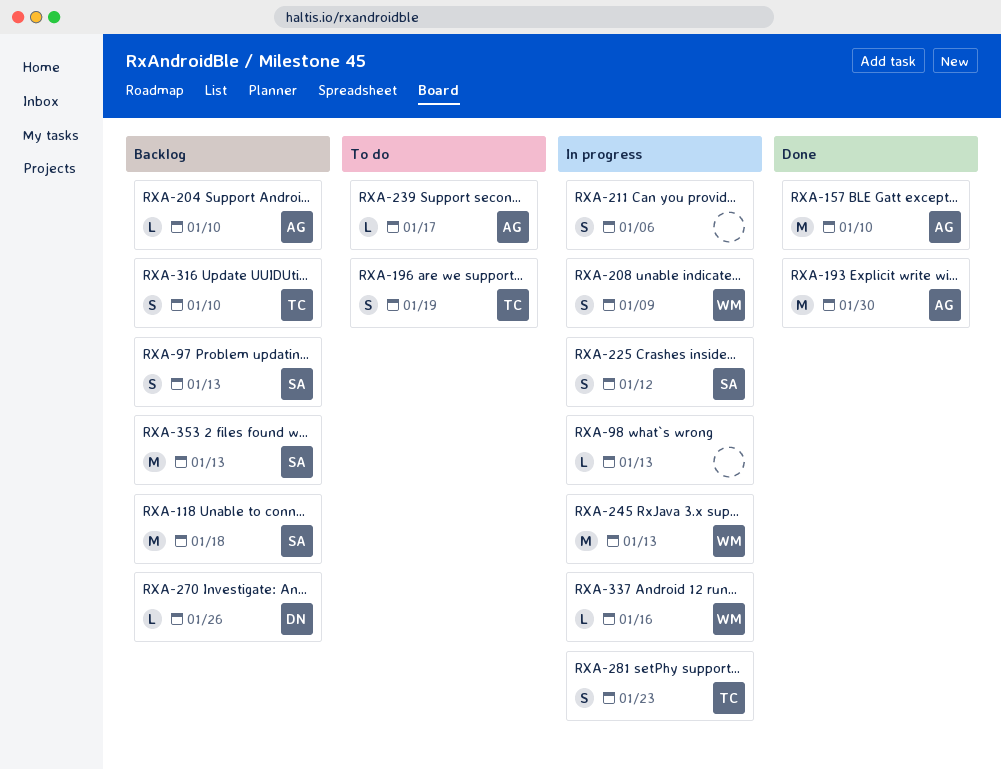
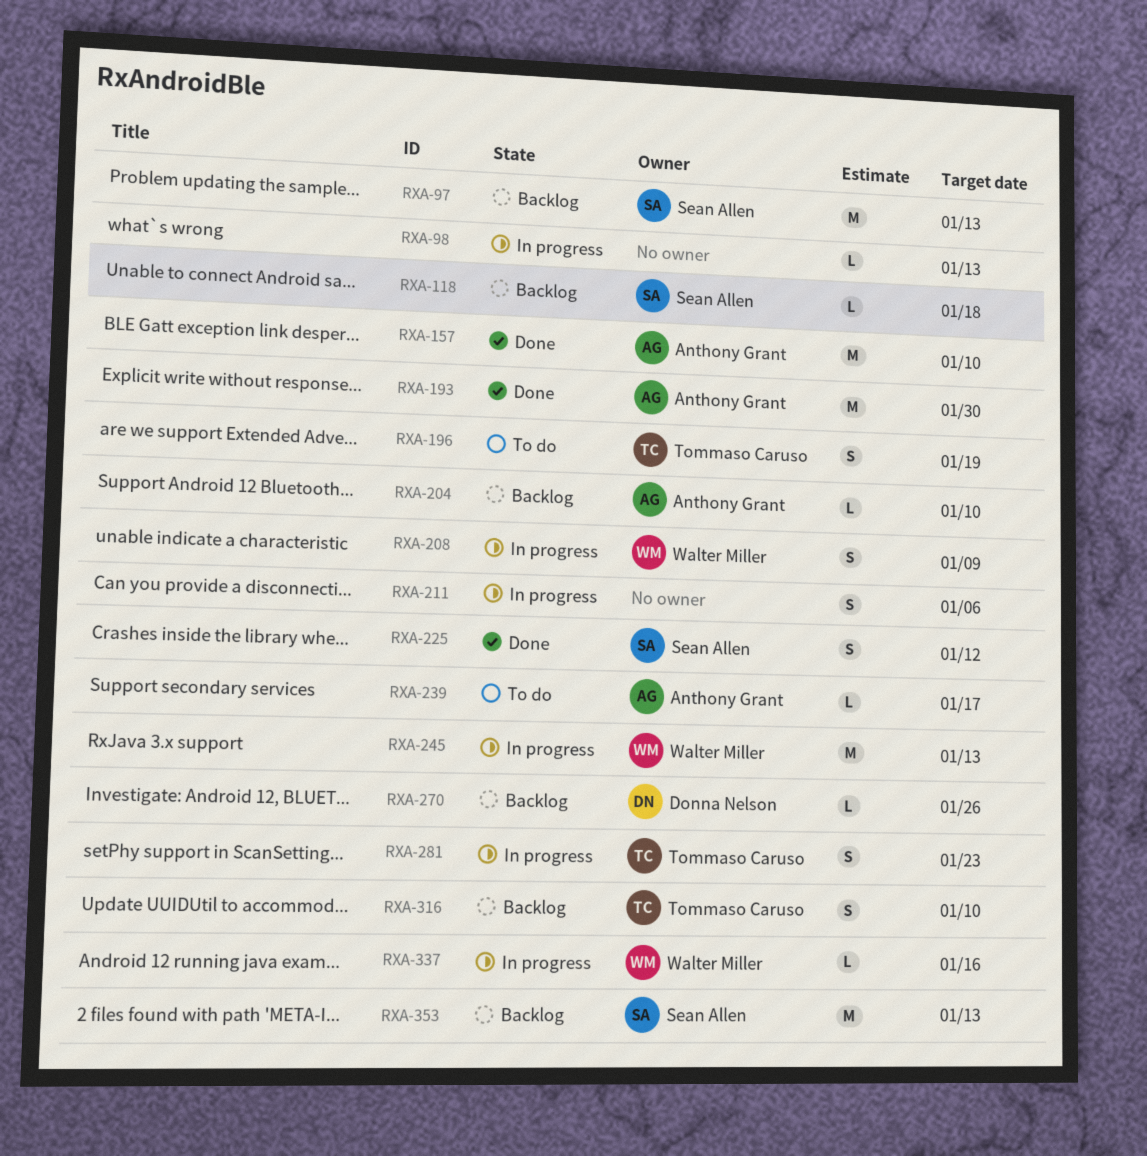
RXA-97, estimate: S -> M
RXA-118, estimate: M -> L
RXA-225, status: In progress -> Done

